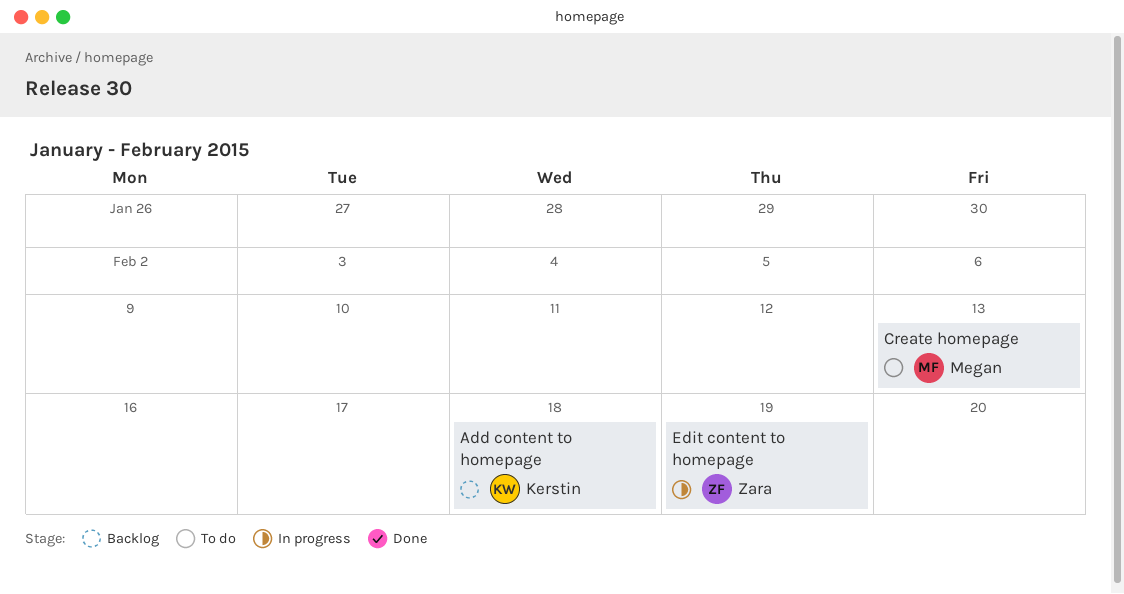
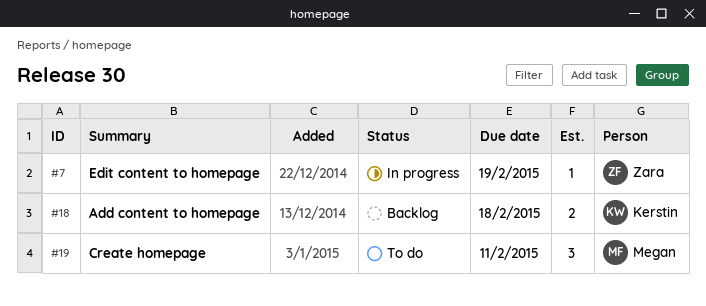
Create homepage, due: Feb 13 -> Feb 11

